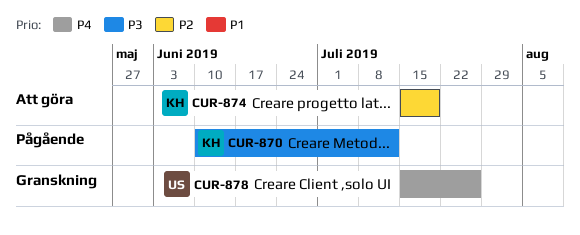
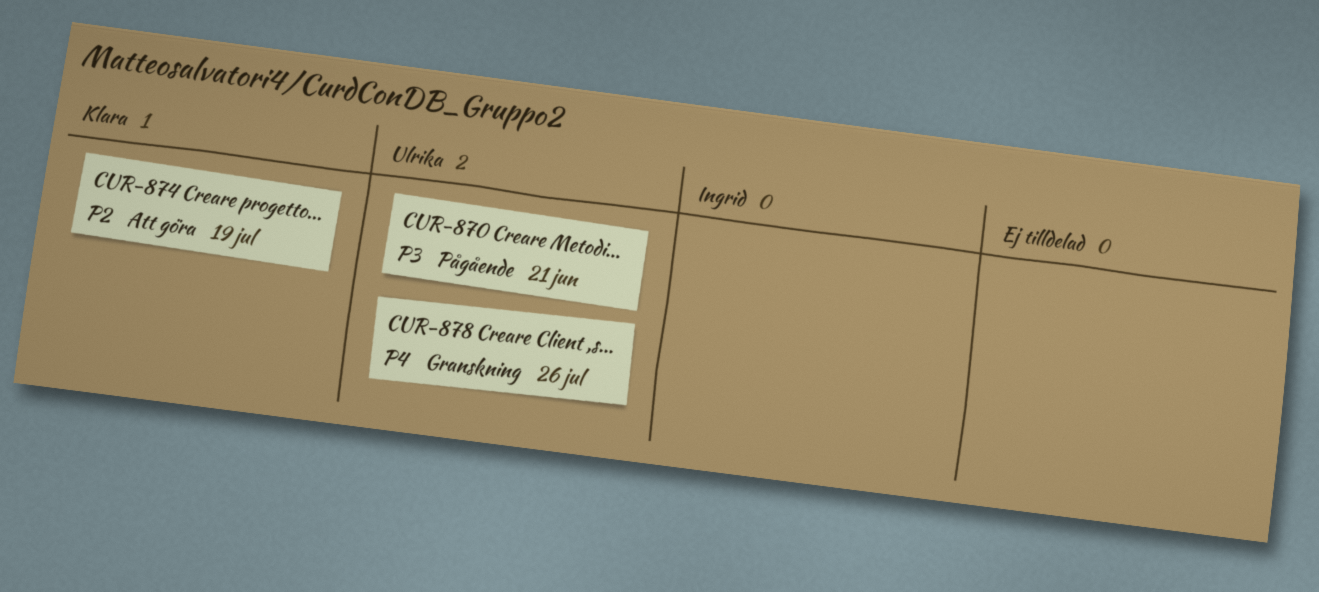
CUR-870, owner: Klara -> Ulrika
CUR-870, due: Jul 12 -> Jun 21

